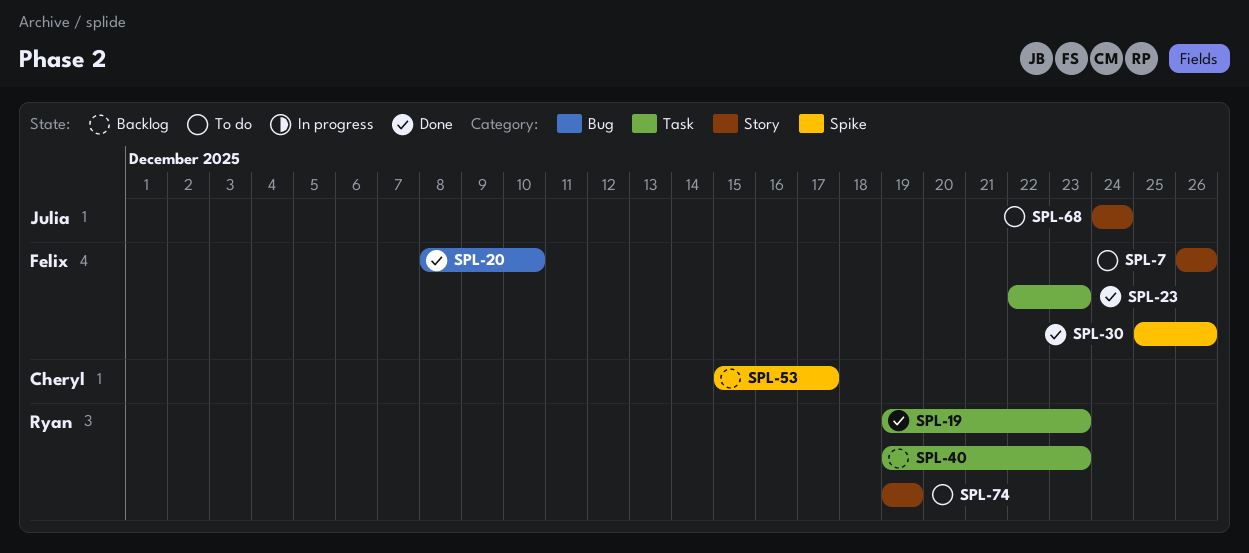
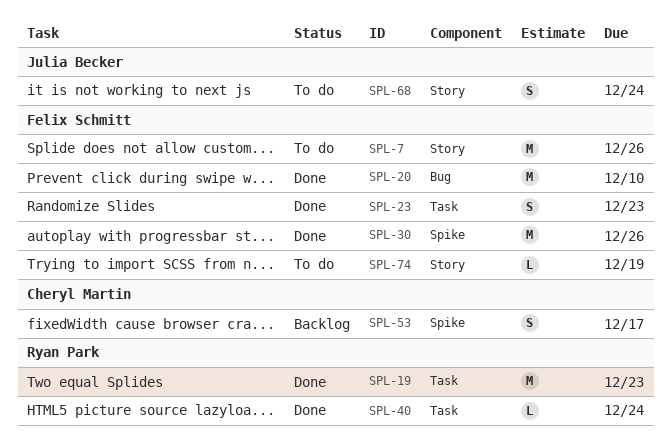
SPL-40, status: Backlog -> Done
SPL-40, due: Dec 23 -> Dec 24
SPL-74, owner: Ryan Park -> Felix Schmitt

